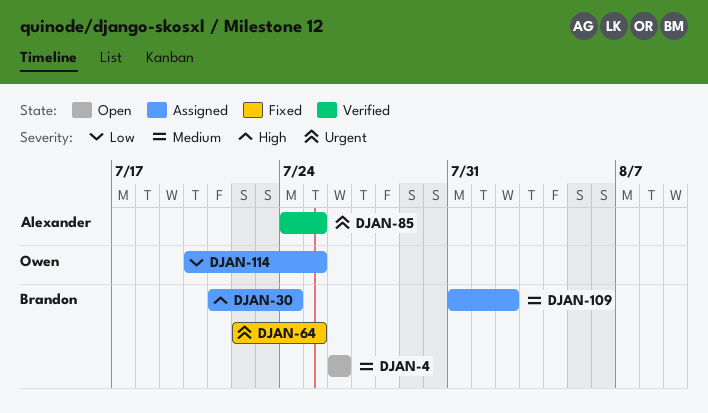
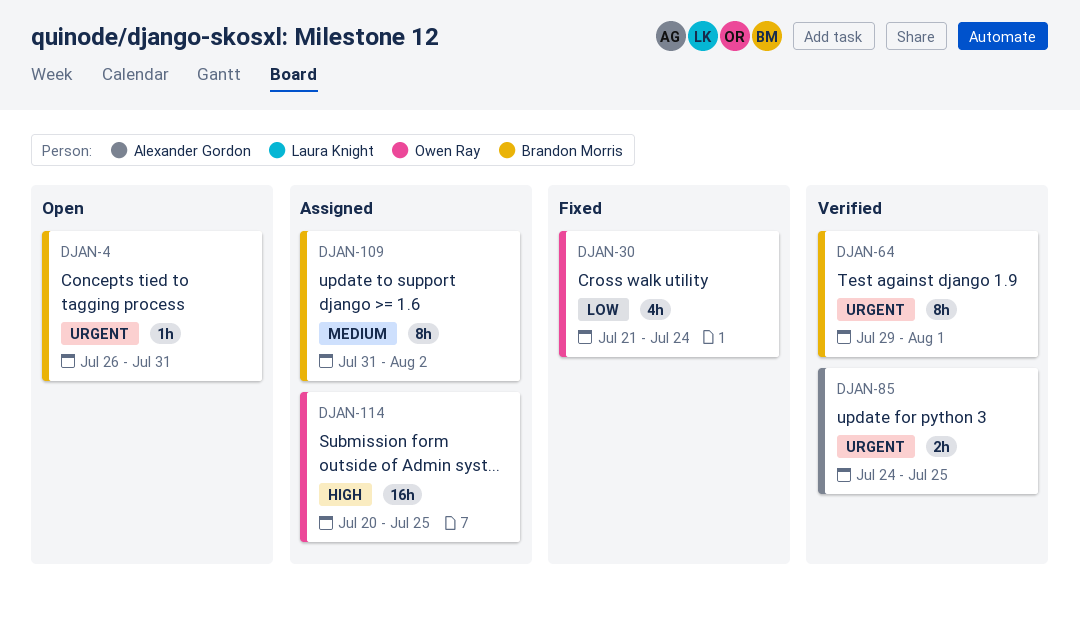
DJAN-4, priority: Medium -> Urgent
DJAN-4, due: Jul 26 -> Jul 31
DJAN-30, status: Assigned -> Fixed
DJAN-30, owner: Brandon Morris -> Owen Ray
DJAN-30, priority: High -> Low
DJAN-64, status: Fixed -> Verified
DJAN-64, start: Jul 22 -> Jul 29
DJAN-64, due: Jul 25 -> Aug 1
DJAN-114, priority: Low -> High

